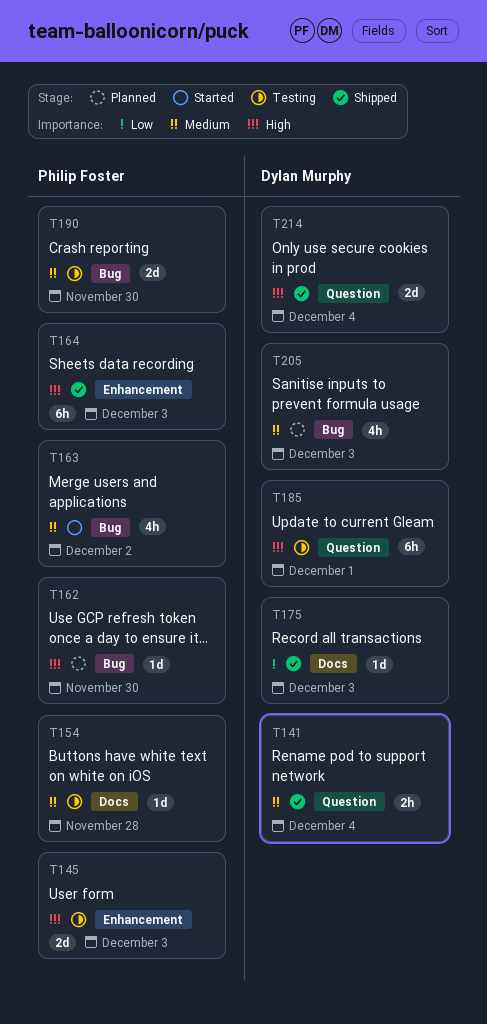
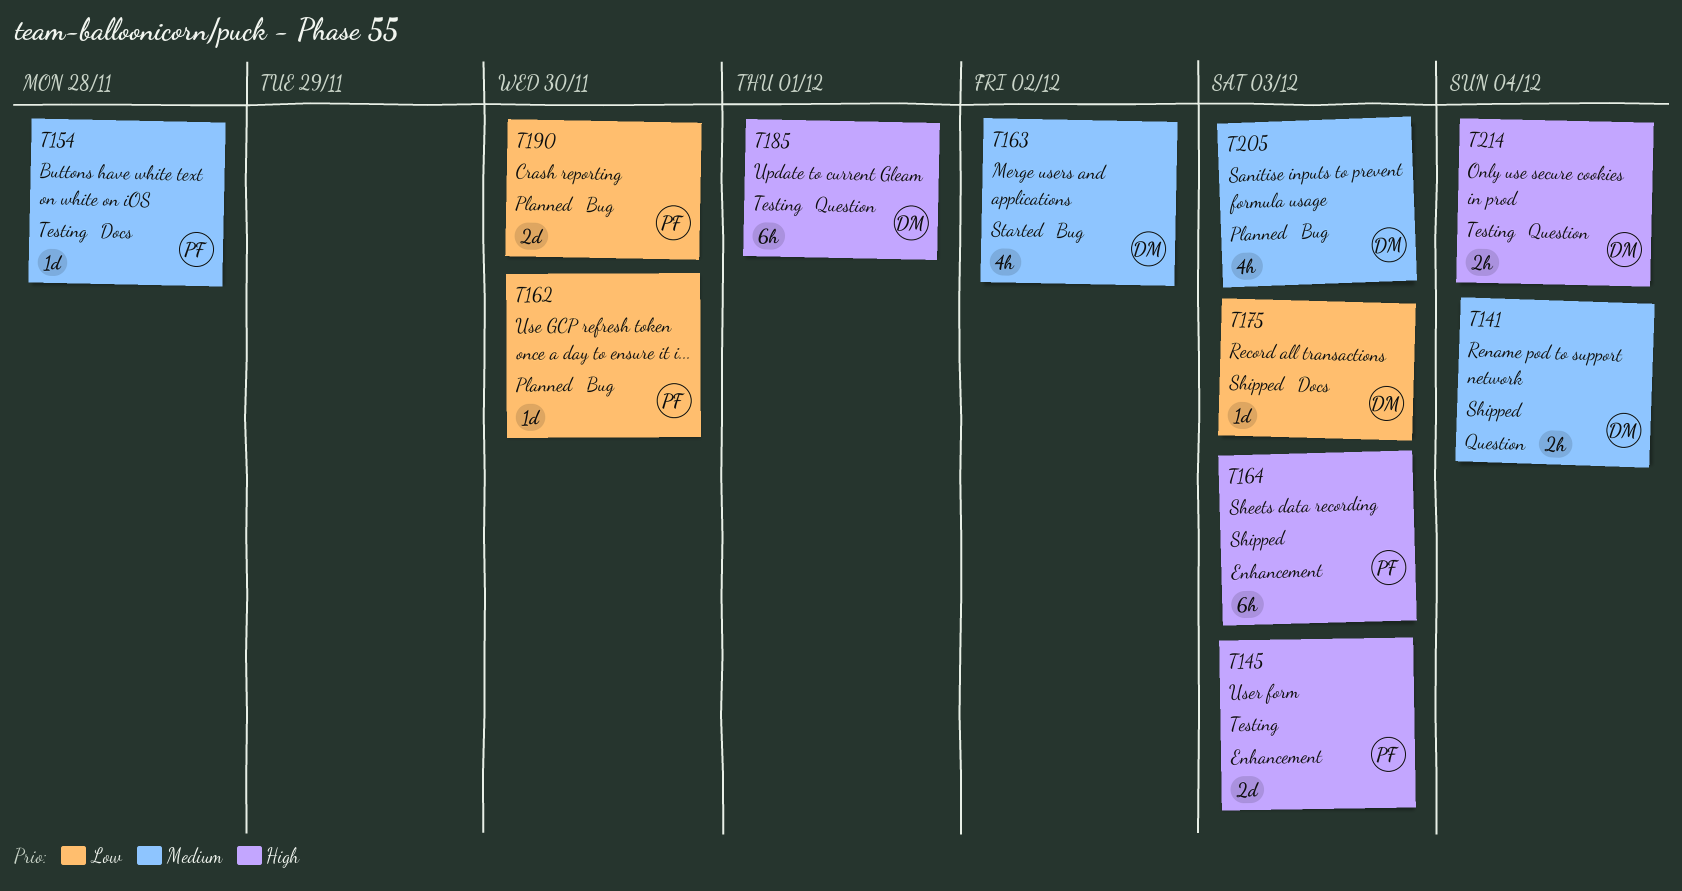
T162, priority: High -> Low
T163, owner: Philip Foster -> Dylan Murphy
T190, status: Testing -> Planned
T190, priority: Medium -> Low
T214, status: Shipped -> Testing
T214, estimate: 2d -> 2h

